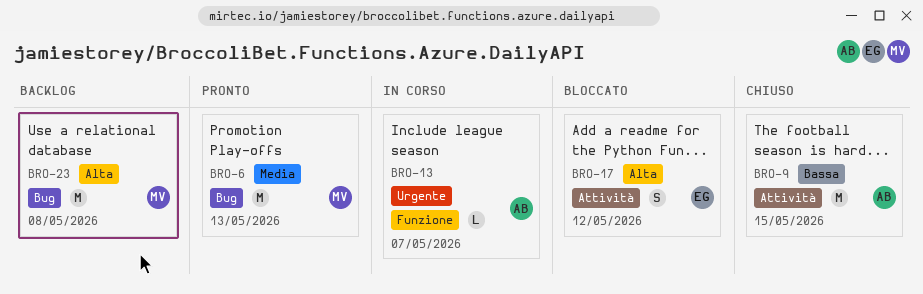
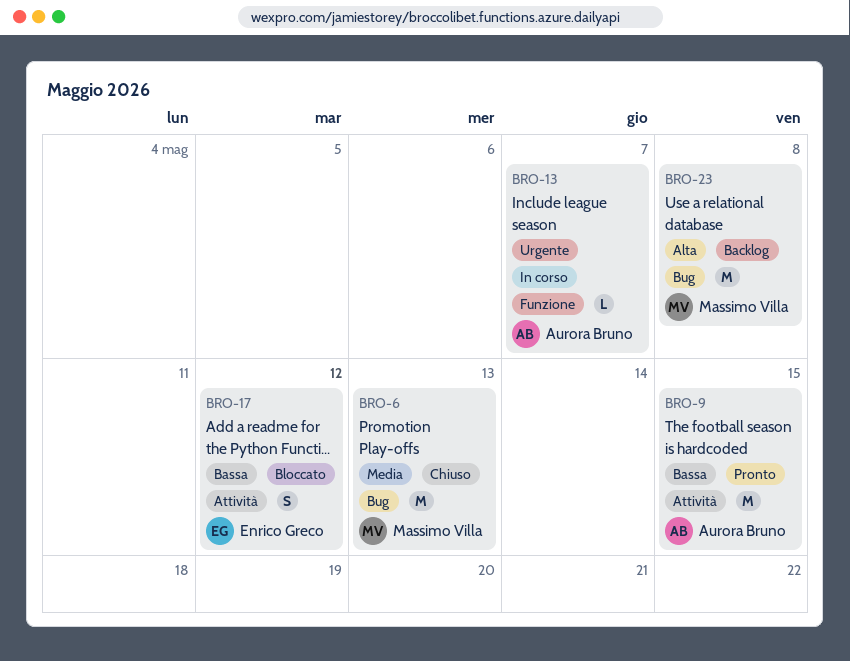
BRO-6, status: Pronto -> Chiuso
BRO-9, status: Chiuso -> Pronto
BRO-17, priority: Alta -> Bassa

